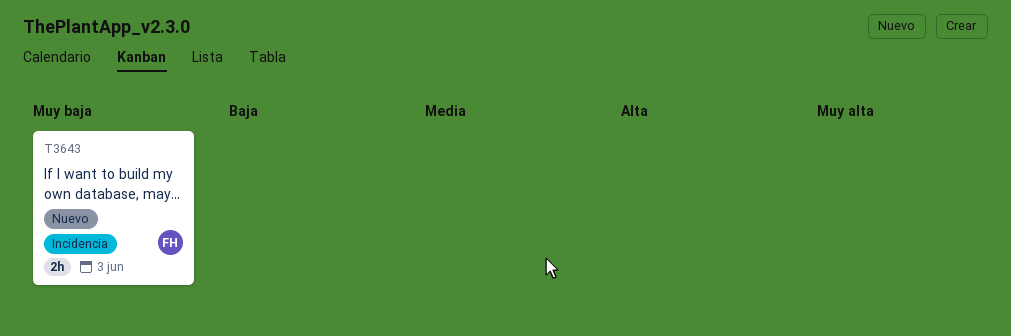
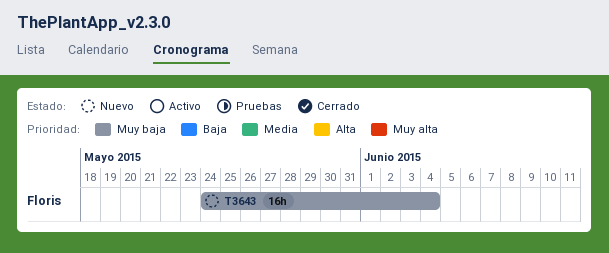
T3643, estimate: 2h -> 16h
T3643, due: Jun 3 -> Jun 4

